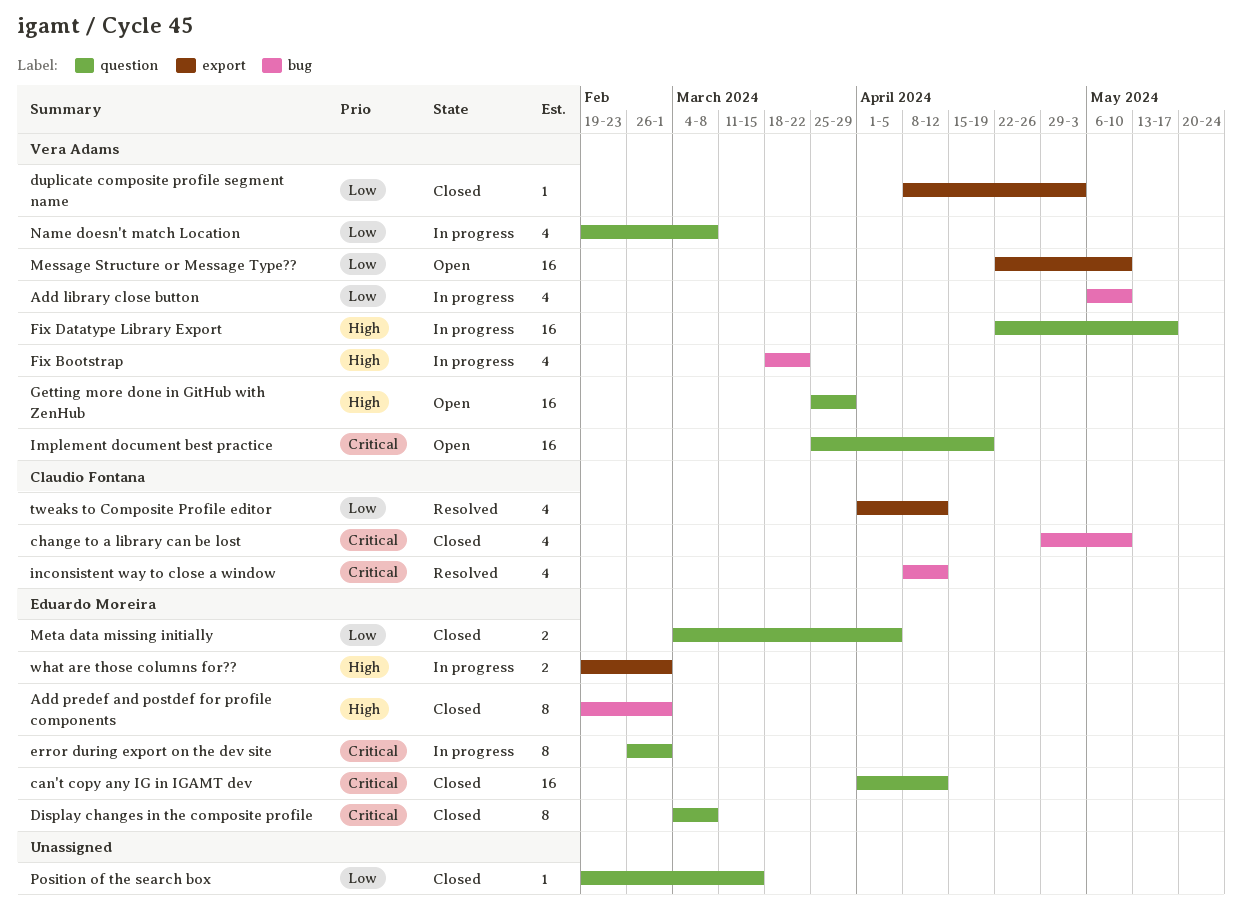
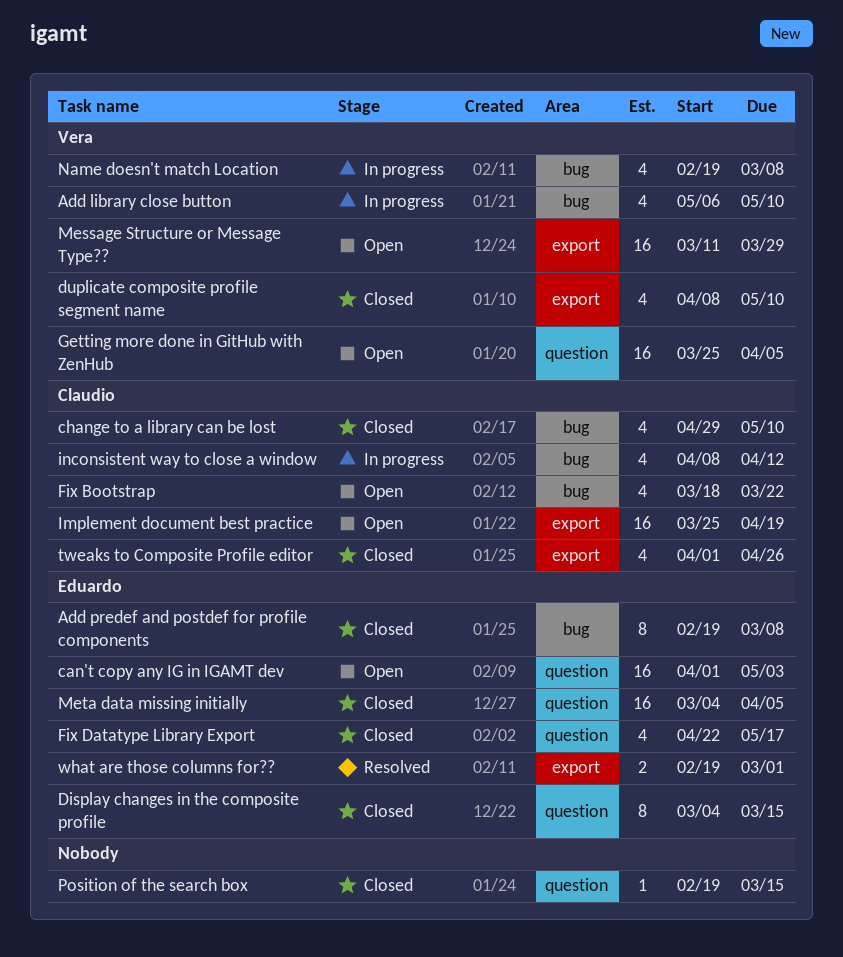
Add predef and postdef for profile components, due: Mar 1 -> Mar 8
can't copy any IG in IGAMT dev, status: Closed -> Open
can't copy any IG in IGAMT dev, due: Apr 12 -> May 3
Display changes in the composite profile, due: Mar 8 -> Mar 15
duplicate composite profile segment name, estimate: 1 -> 4
duplicate composite profile segment name, due: May 3 -> May 10
error during export on the dev site: present -> none
Fix Bootstrap, status: In progress -> Open
Fix Bootstrap, owner: Vera Adams -> Claudio Fontana
Fix Datatype Library Export, status: In progress -> Closed
Fix Datatype Library Export, owner: Vera Adams -> Eduardo Moreira
Fix Datatype Library Export, estimate: 16 -> 4
Getting more done in GitHub with ZenHub, due: Mar 29 -> Apr 5
Implement document best practice, owner: Vera Adams -> Claudio Fontana
Implement document best practice, label: question -> export
inconsistent way to close a window, status: Resolved -> In progress
Message Structure or Message Type??, start: Apr 22 -> Mar 11
Message Structure or Message Type??, due: May 10 -> Mar 29
Meta data missing initially, estimate: 2 -> 16
Name doesn't match Location, label: question -> bug
tweaks to Composite Profile editor, status: Resolved -> Closed
tweaks to Composite Profile editor, due: Apr 12 -> Apr 26
what are those columns for??, status: In progress -> Resolved

